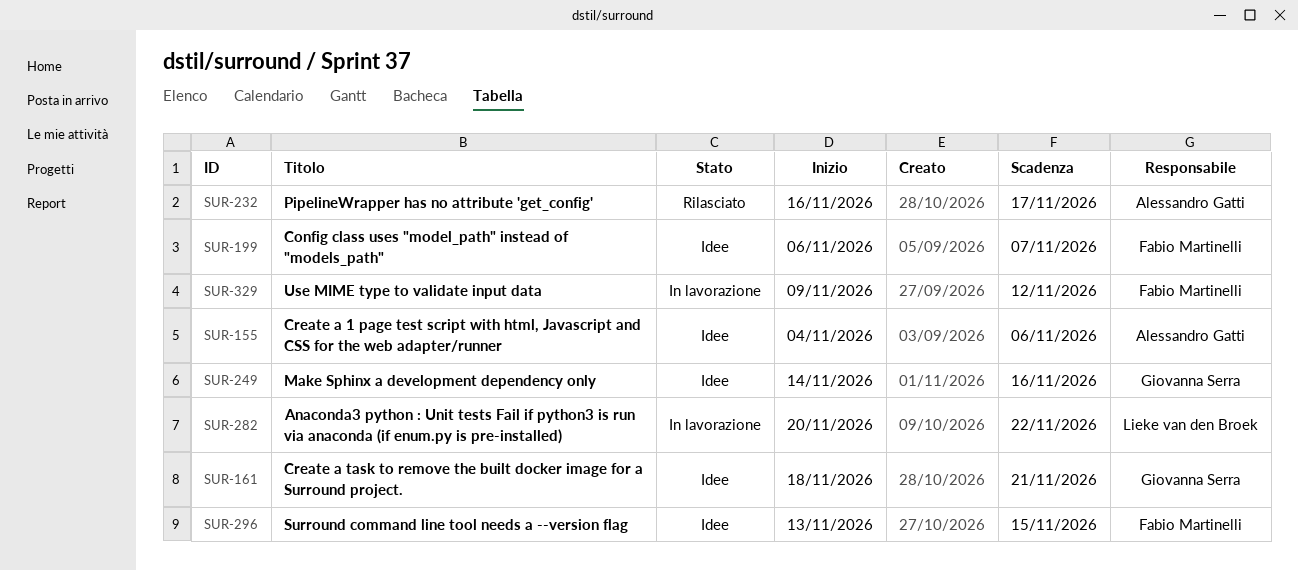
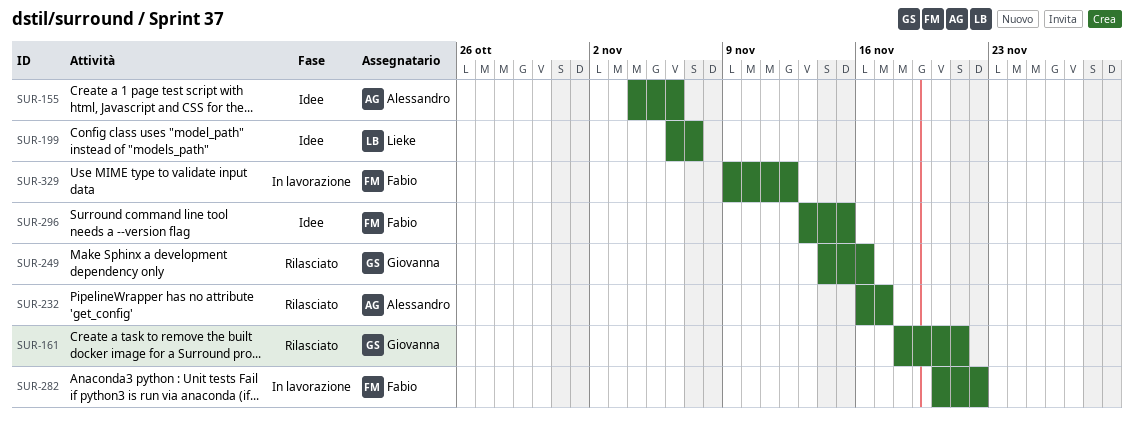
SUR-161, status: Idee -> Rilasciato
SUR-199, owner: Fabio Martinelli -> Lieke van den Broek
SUR-249, status: Idee -> Rilasciato
SUR-282, owner: Lieke van den Broek -> Fabio Martinelli

